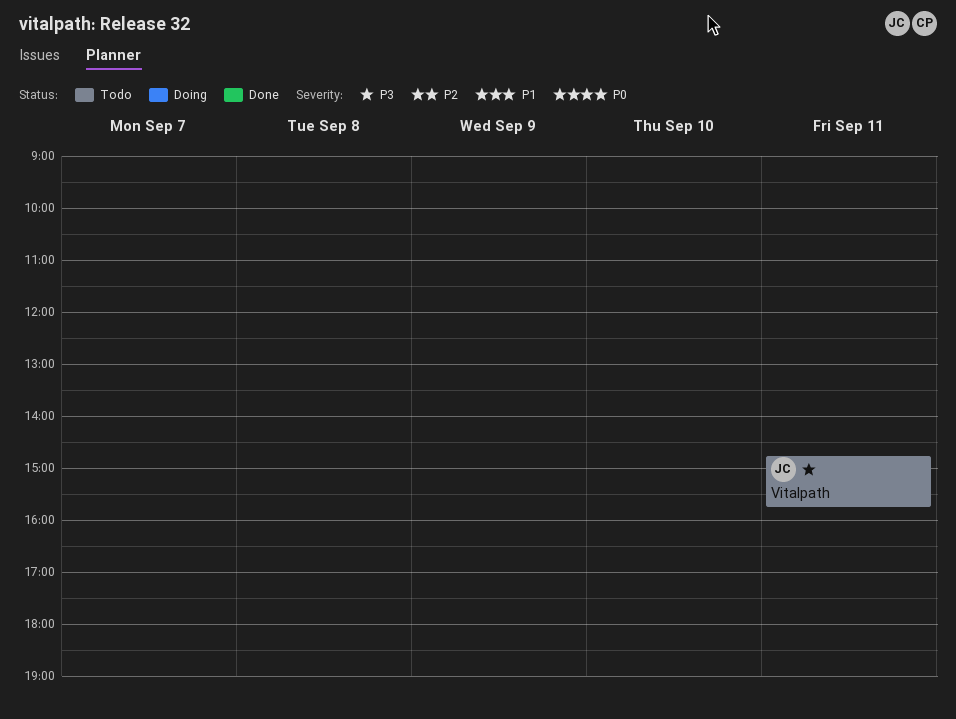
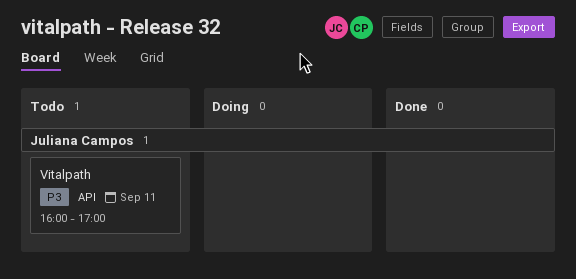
Vitalpath, begins: 14:45 -> 16:00
Vitalpath, ends: 15:45 -> 17:00

